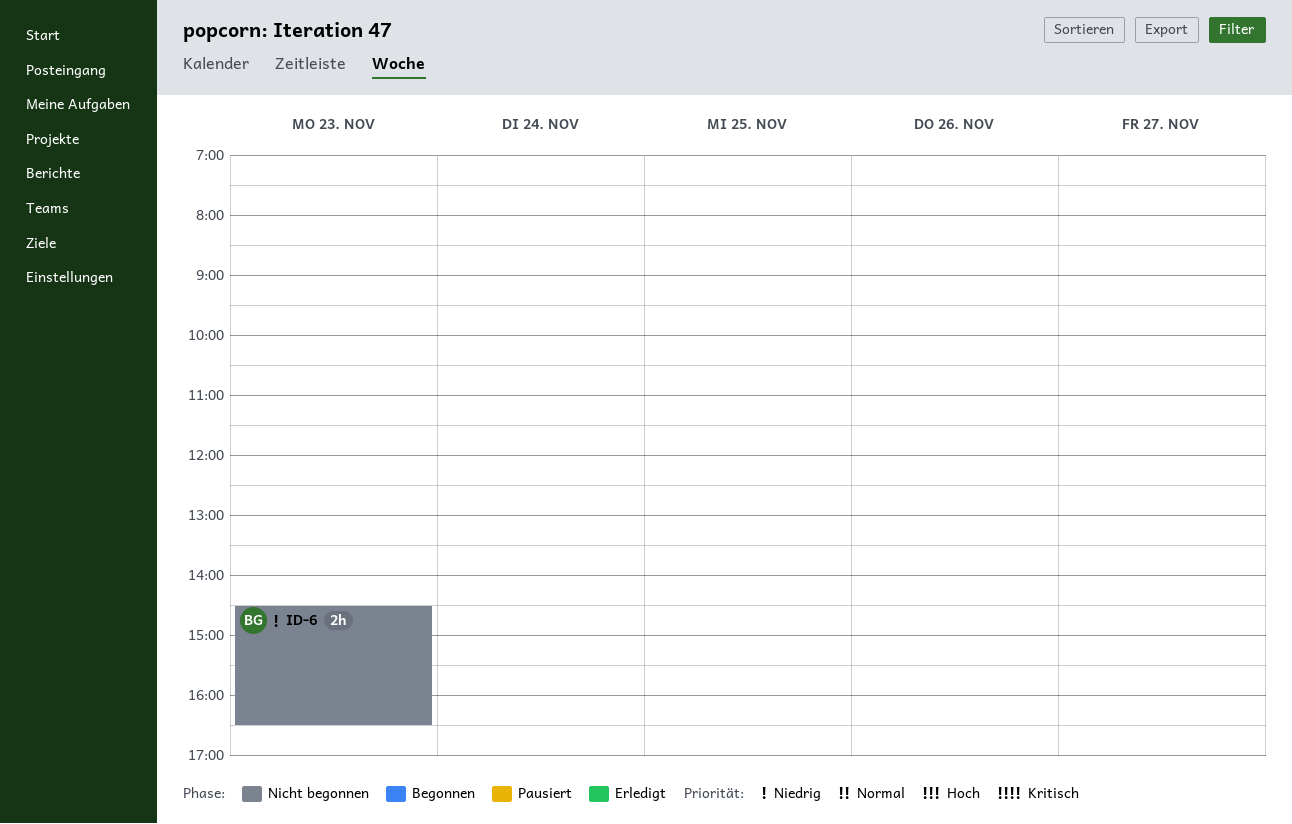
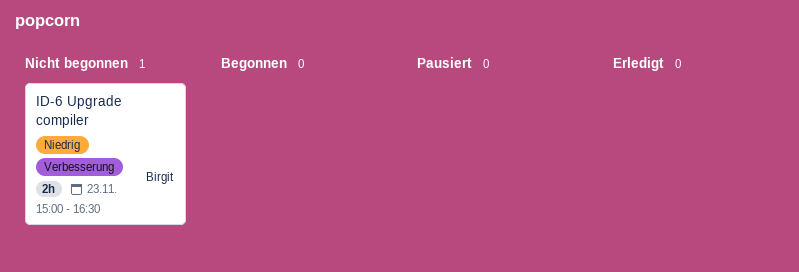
ID-6, begins: 14:30 -> 15:00

